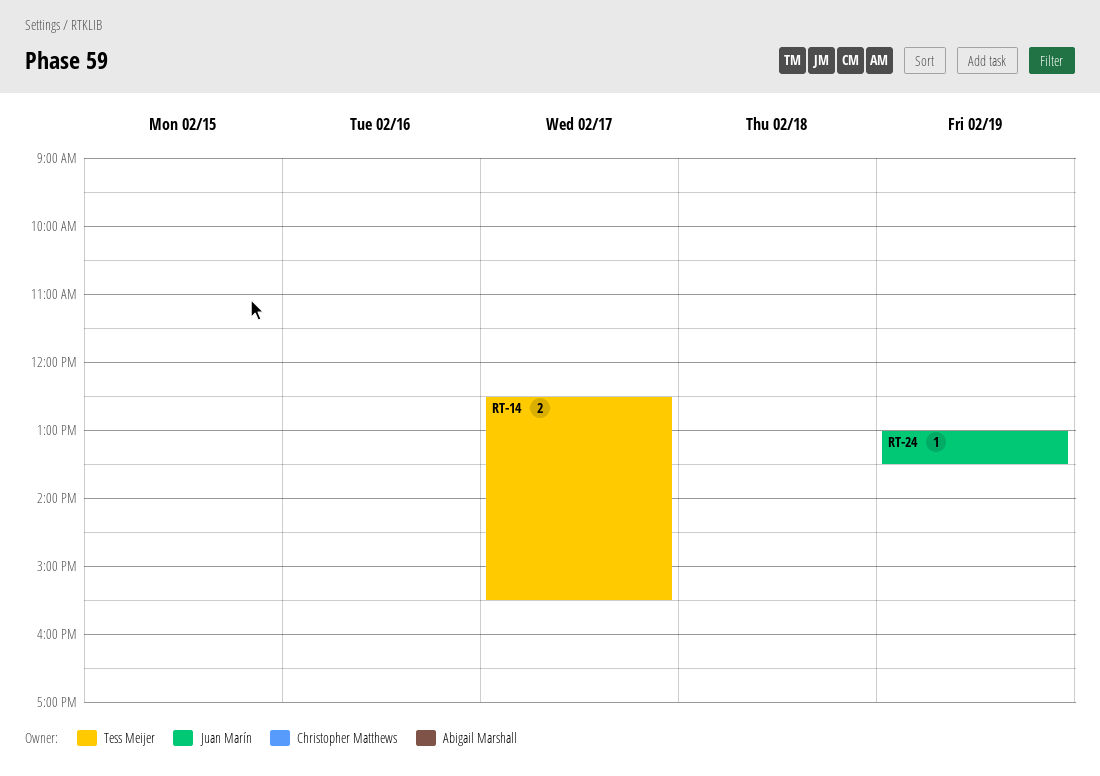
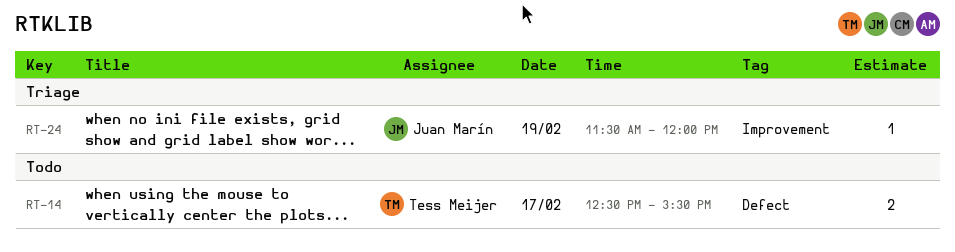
RT-24, begins: 13:00 -> 11:30
RT-24, ends: 13:30 -> 12:00

